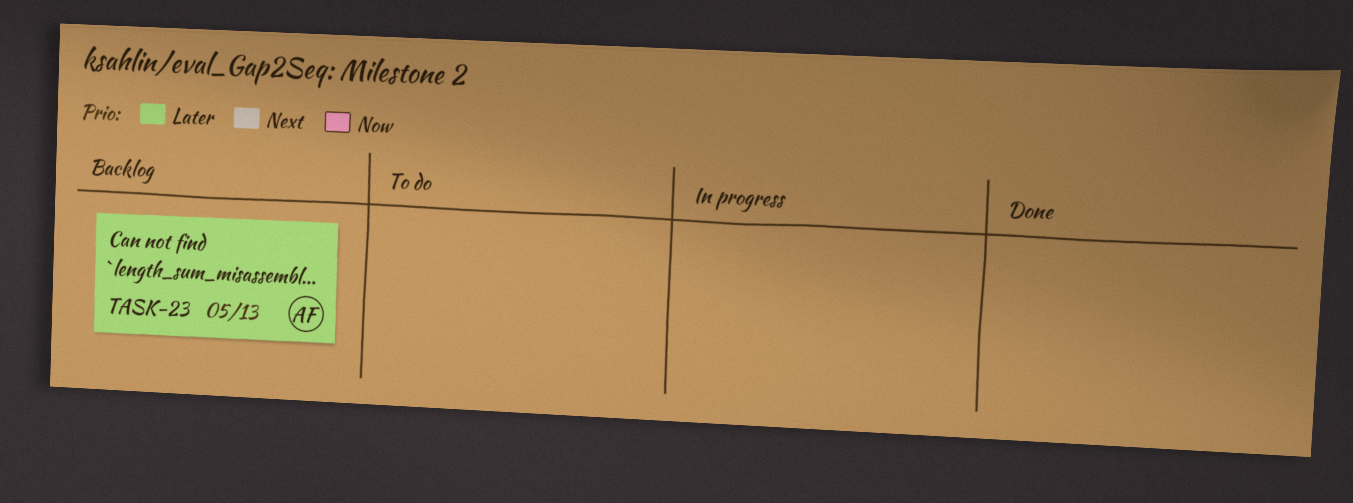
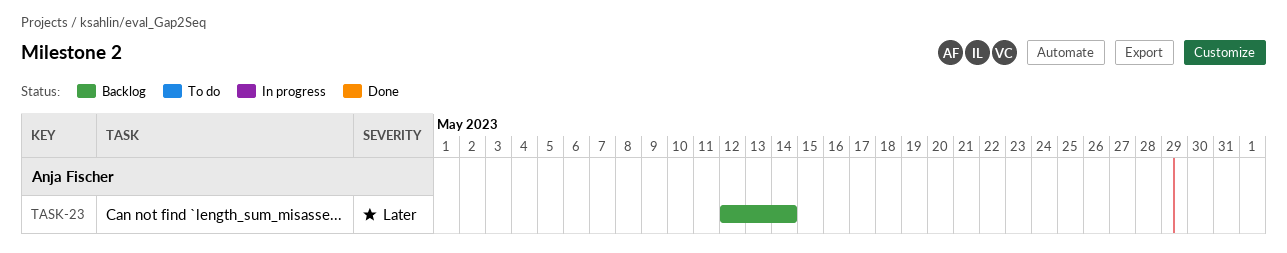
TASK-23, due: May 13 -> May 14

